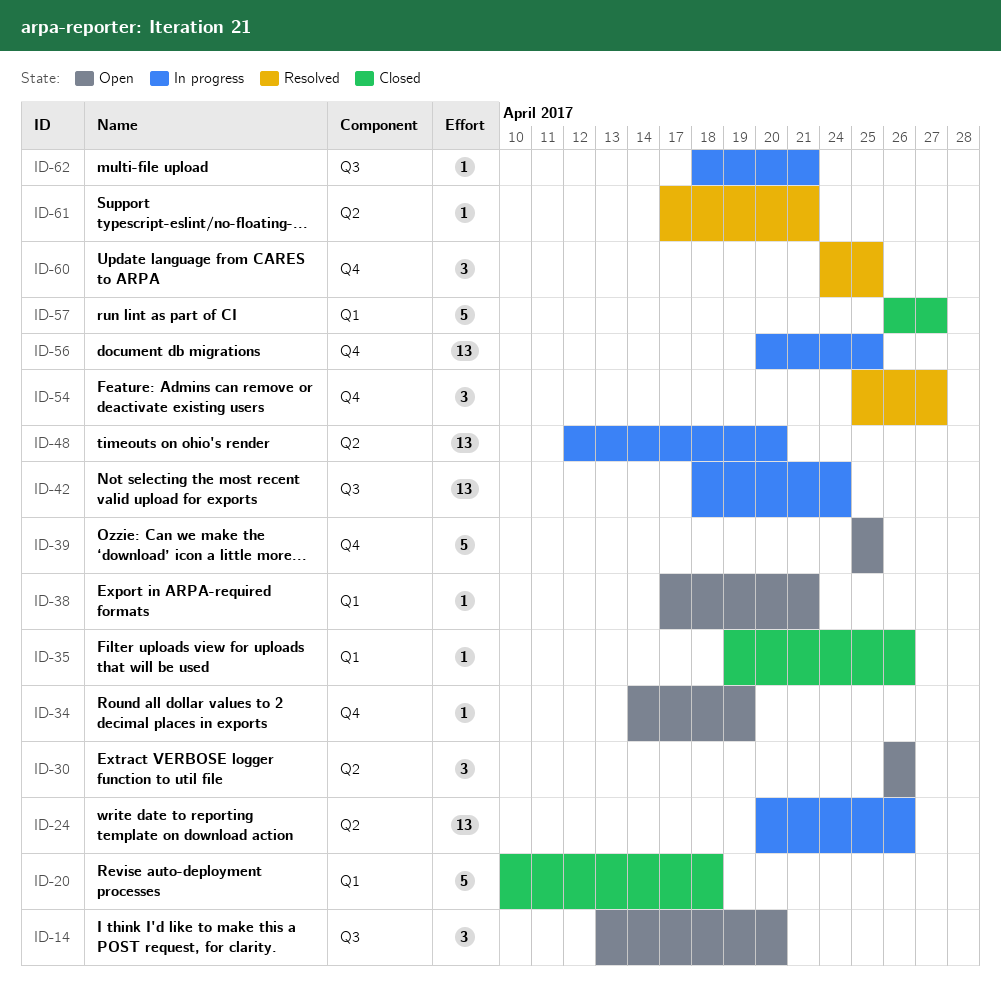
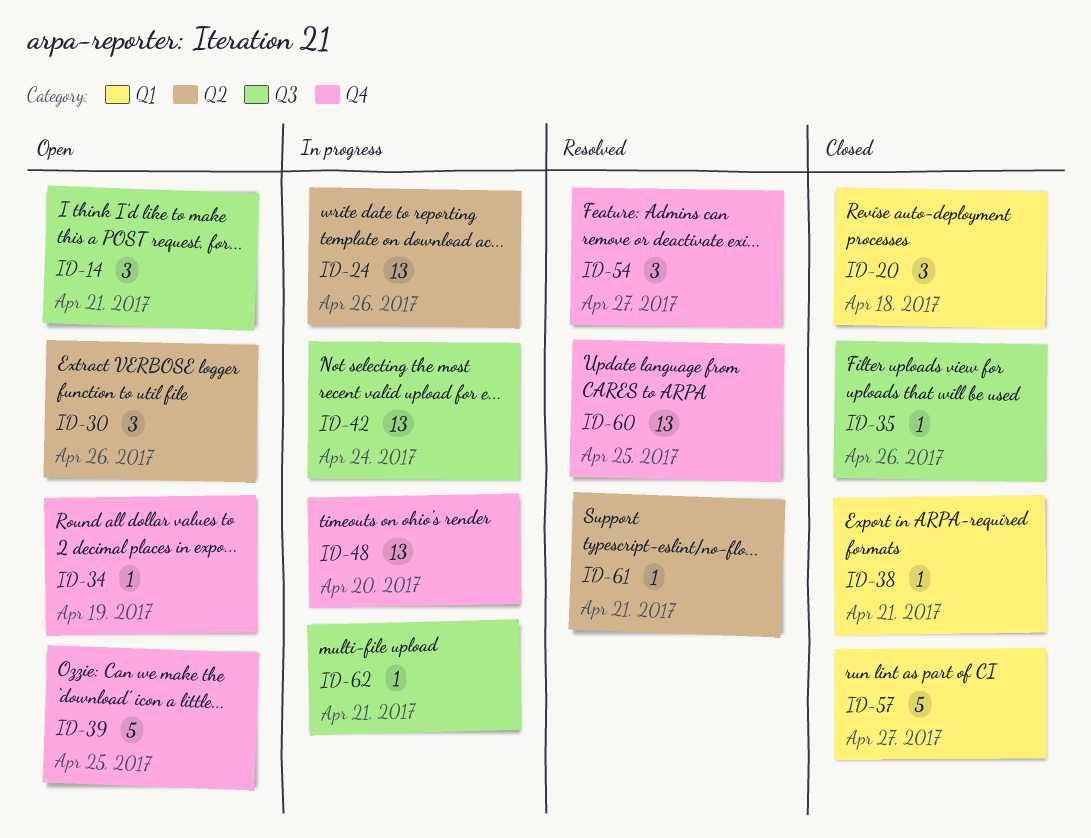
ID-14, due: Apr 20 -> Apr 21
ID-20, estimate: 5 -> 3
ID-35, label: Q1 -> Q3
ID-38, status: Open -> Closed
ID-48, label: Q2 -> Q4
ID-56: present -> none
ID-60, estimate: 3 -> 13

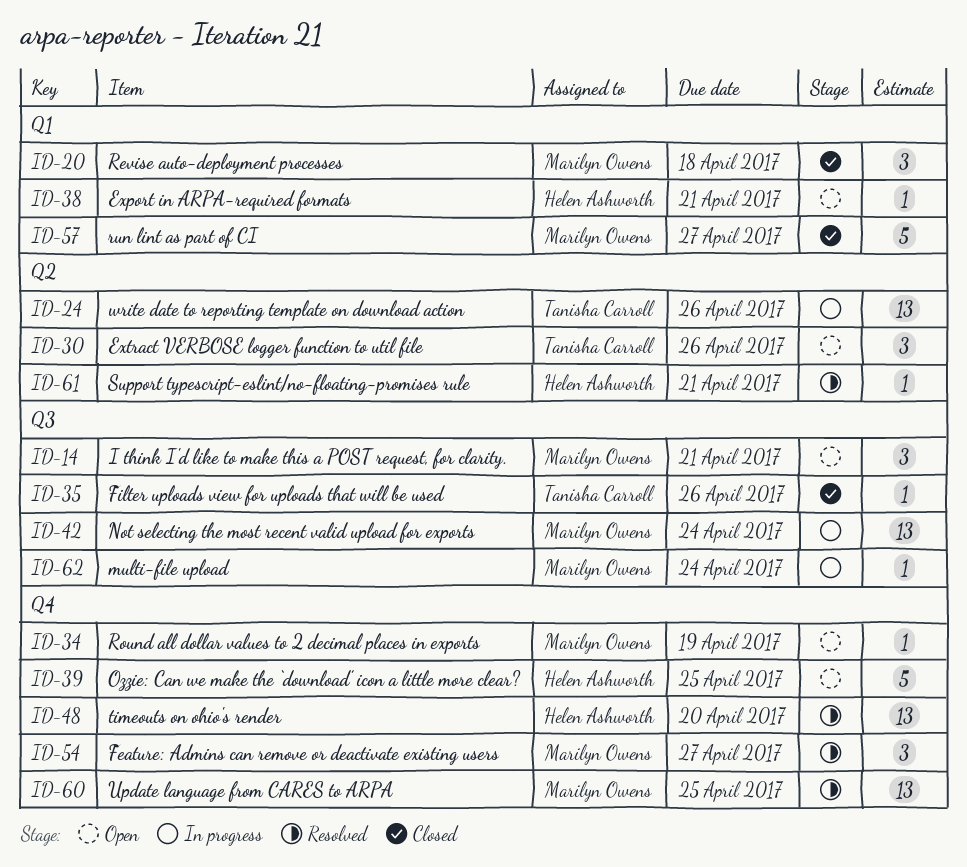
ID-38, status: Closed -> Open
ID-48, status: In progress -> Resolved
ID-62, due: Apr 21 -> Apr 24

